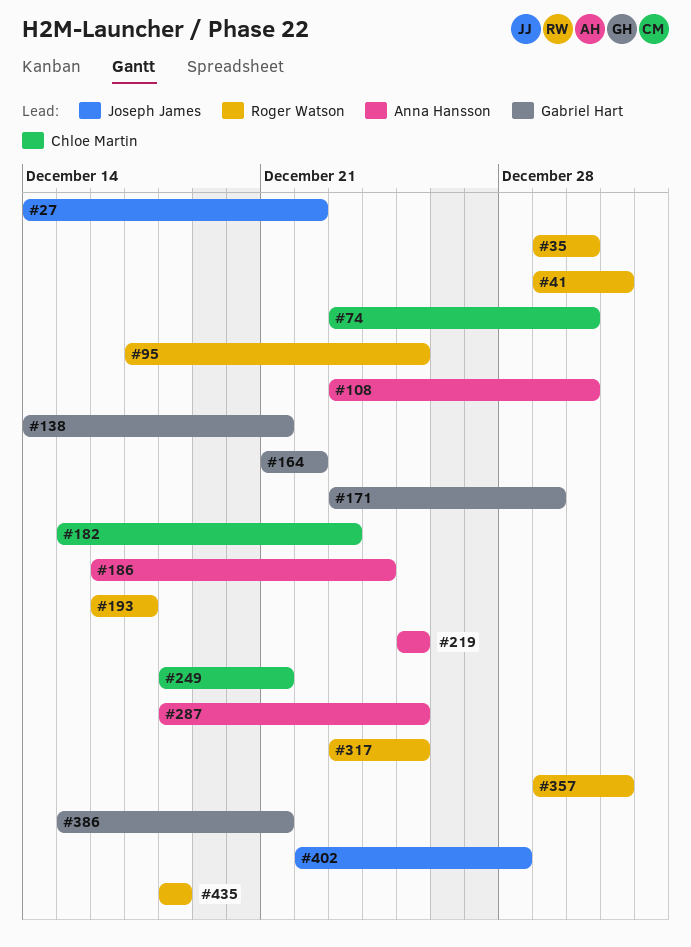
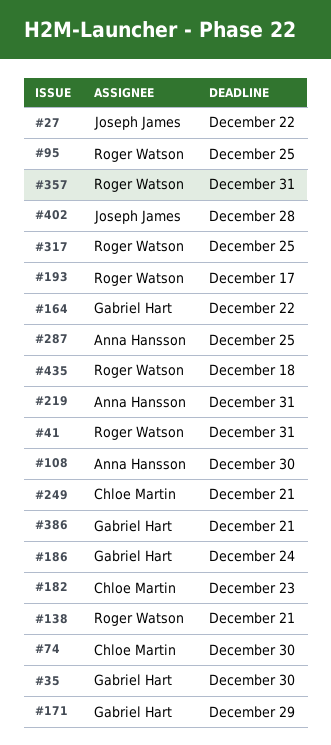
#35, owner: Roger Watson -> Gabriel Hart
#138, owner: Gabriel Hart -> Roger Watson
#186, owner: Anna Hansson -> Gabriel Hart
#219, due: Dec 25 -> Dec 31

